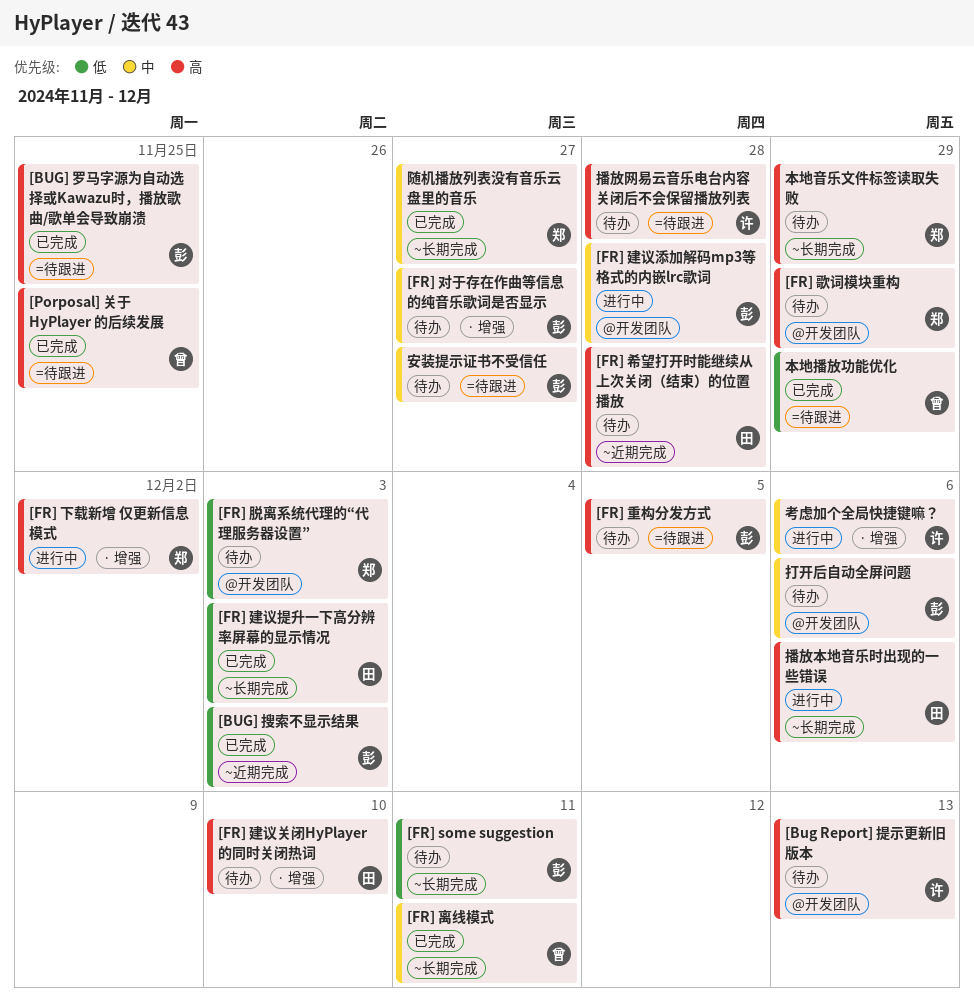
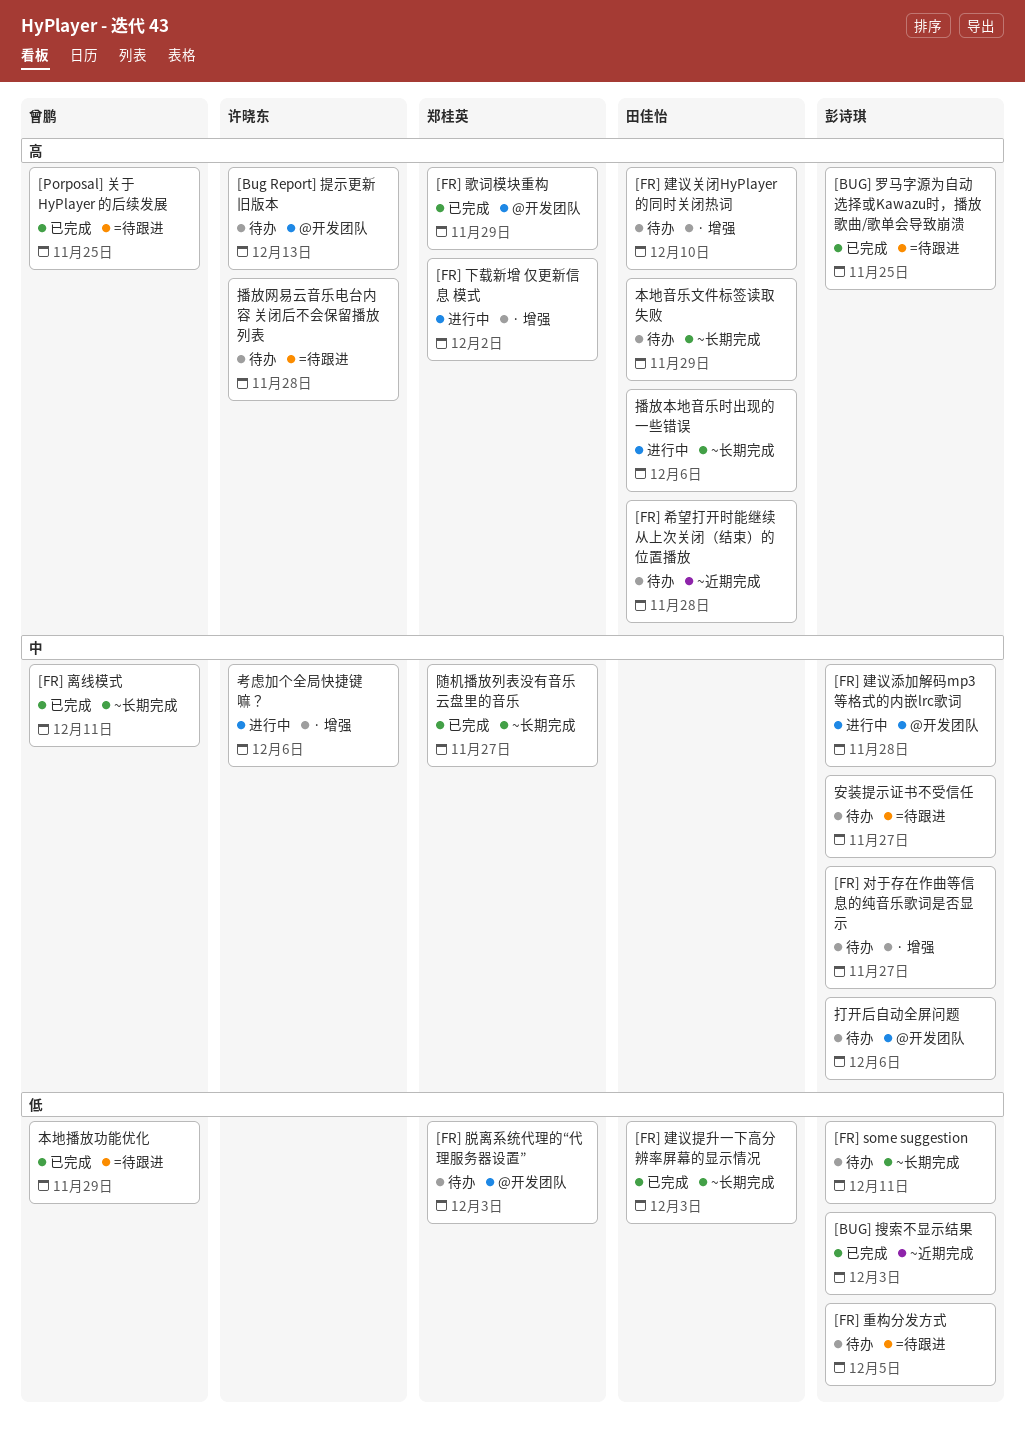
[FR] 歌词模块重构, status: 待办 -> 已完成
[FR] 重构分发方式, priority: 高 -> 低
本地音乐文件标签读取失败, owner: 郑桂英 -> 田佳怡

